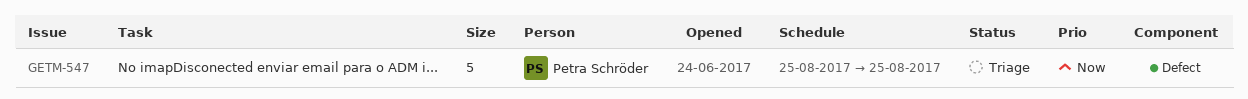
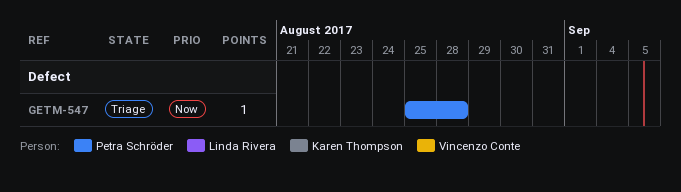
GETM-547, estimate: 5 -> 1
GETM-547, due: Aug 25 -> Aug 28

